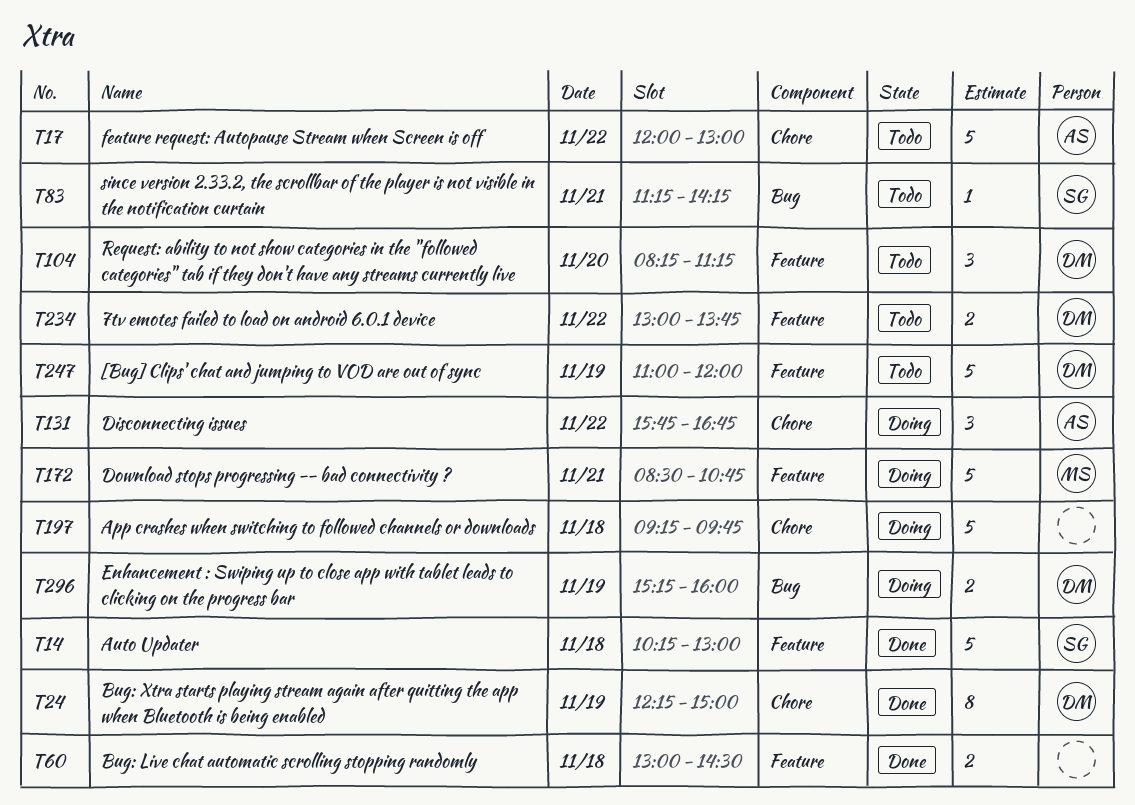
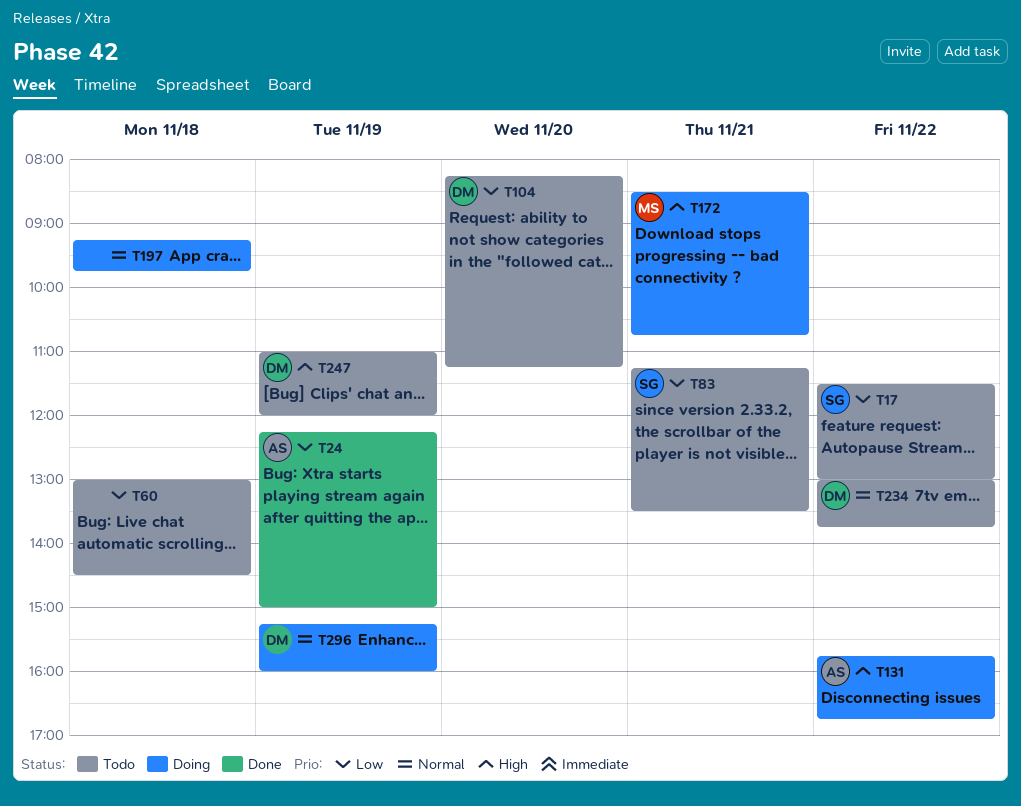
T14: present -> none
T17, owner: AS -> SG
T17, begins: 12:00 -> 11:30
T24, owner: DM -> AS
T60, status: Done -> Todo
T83, ends: 14:15 -> 13:30

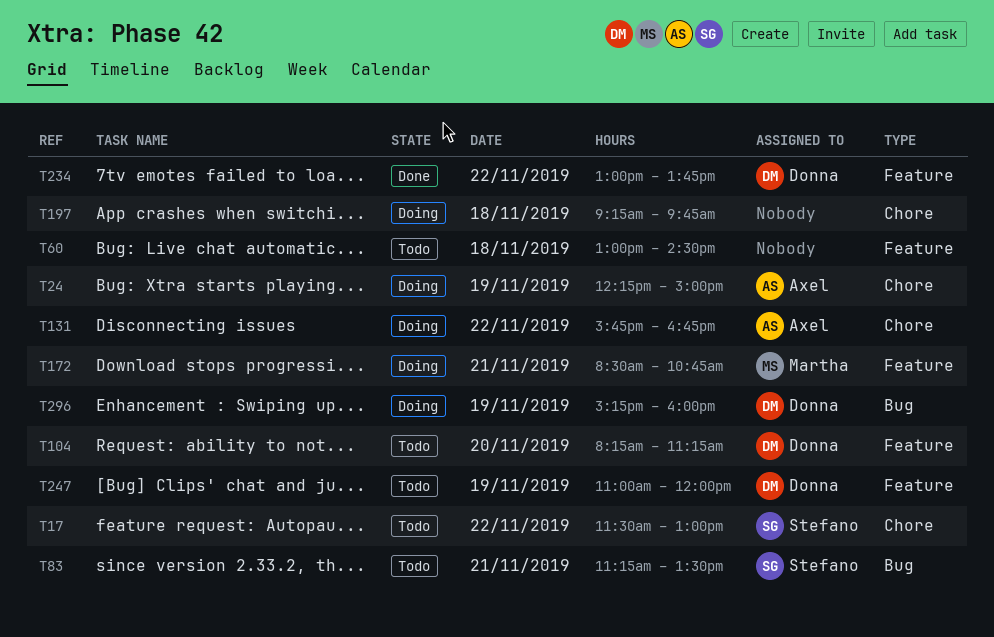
T24, status: Done -> Doing
T234, status: Todo -> Done

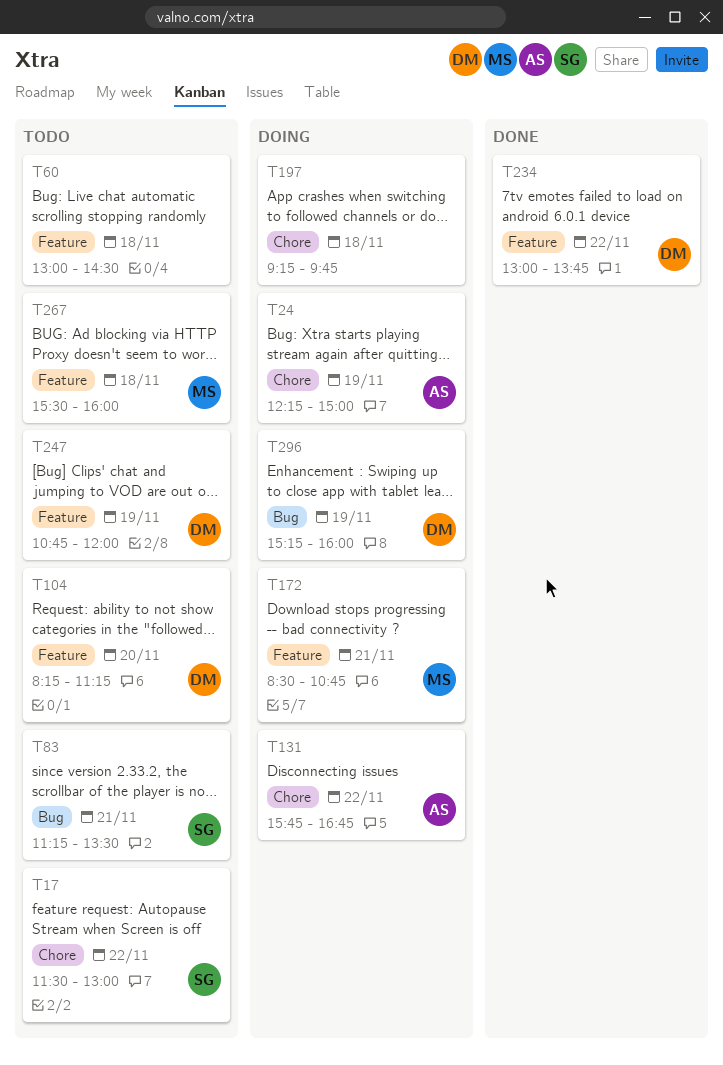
T247, begins: 11:00 -> 10:45
T267: none -> present

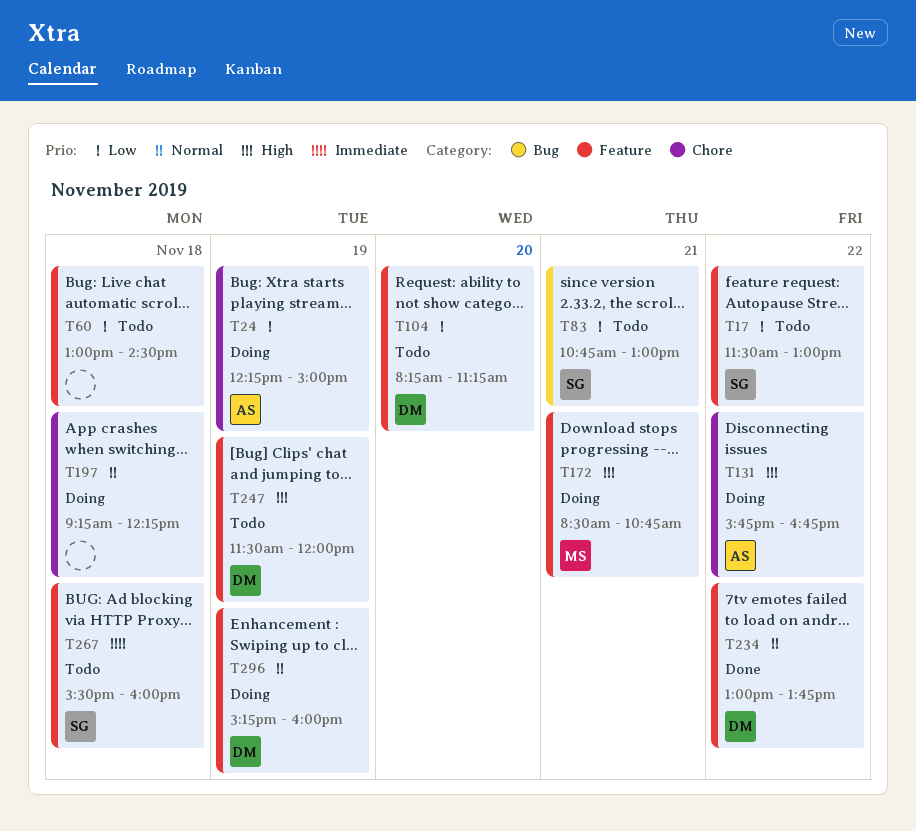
T17, label: Chore -> Feature
T83, begins: 11:15 -> 10:45
T83, ends: 13:30 -> 13:00
T197, ends: 09:45 -> 12:15
T247, begins: 10:45 -> 11:30
T267, owner: MS -> SG
T296, label: Bug -> Feature

